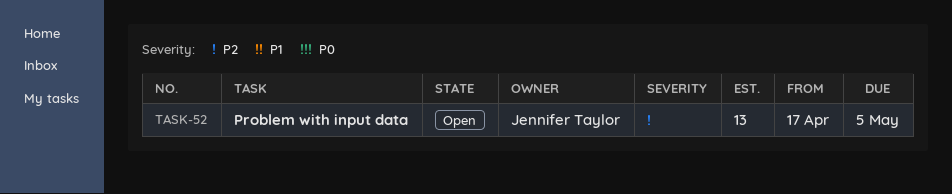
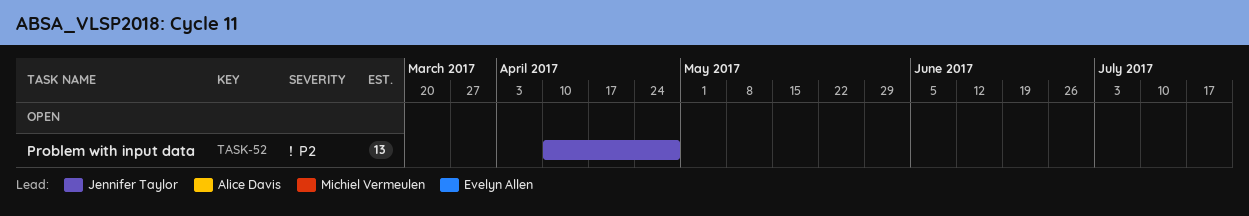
TASK-52, start: Apr 17 -> Apr 10
TASK-52, due: May 5 -> Apr 28

